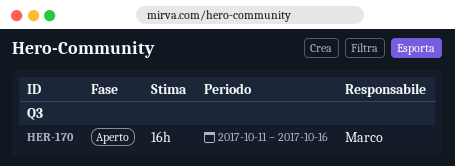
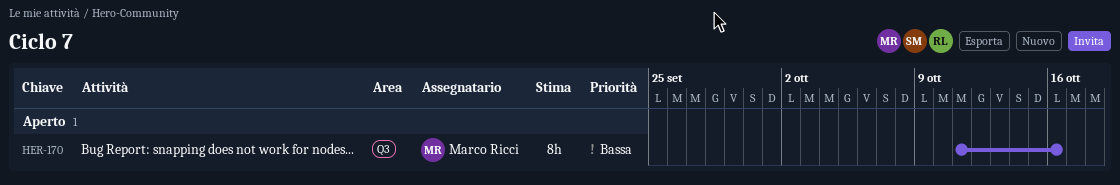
HER-170, estimate: 16h -> 8h

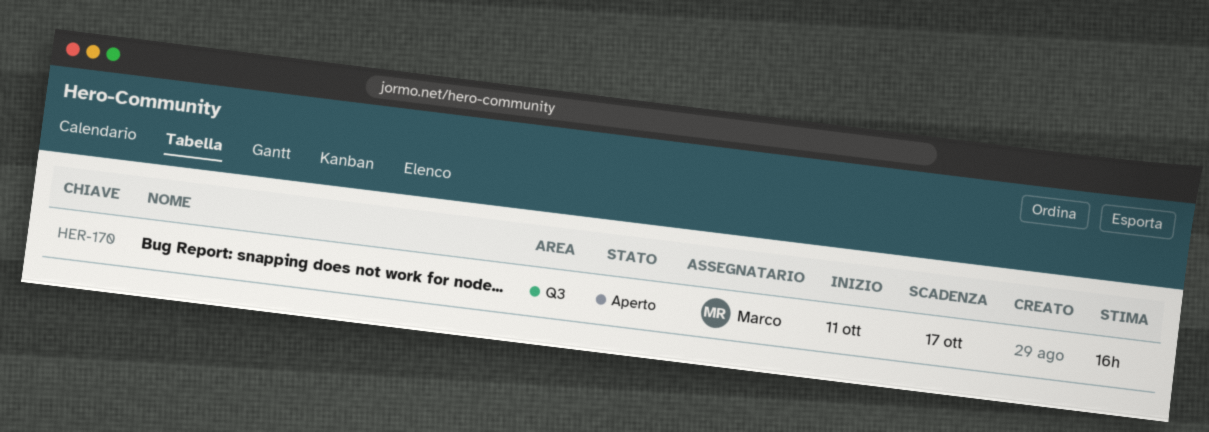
HER-170, estimate: 8h -> 16h
HER-170, due: Oct 16 -> Oct 17

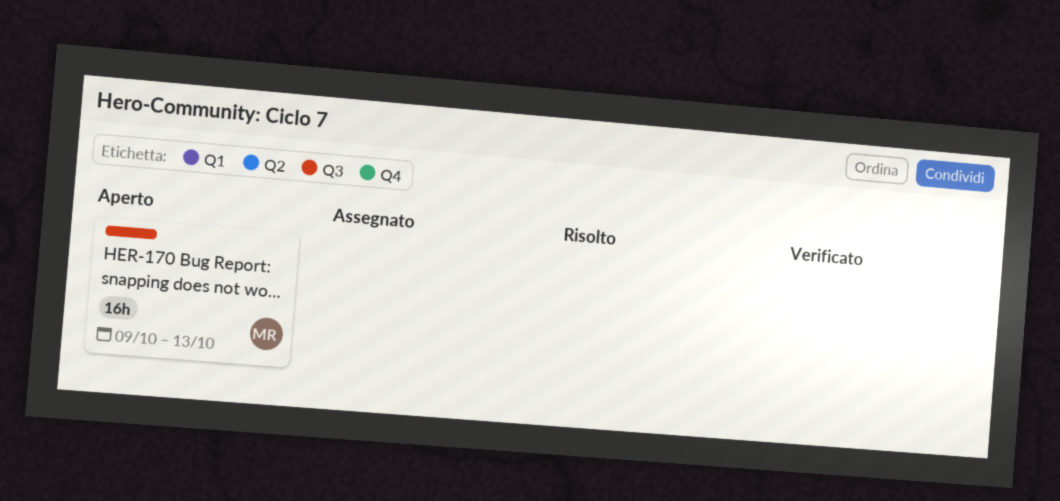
HER-170, start: Oct 11 -> Oct 9
HER-170, due: Oct 17 -> Oct 13

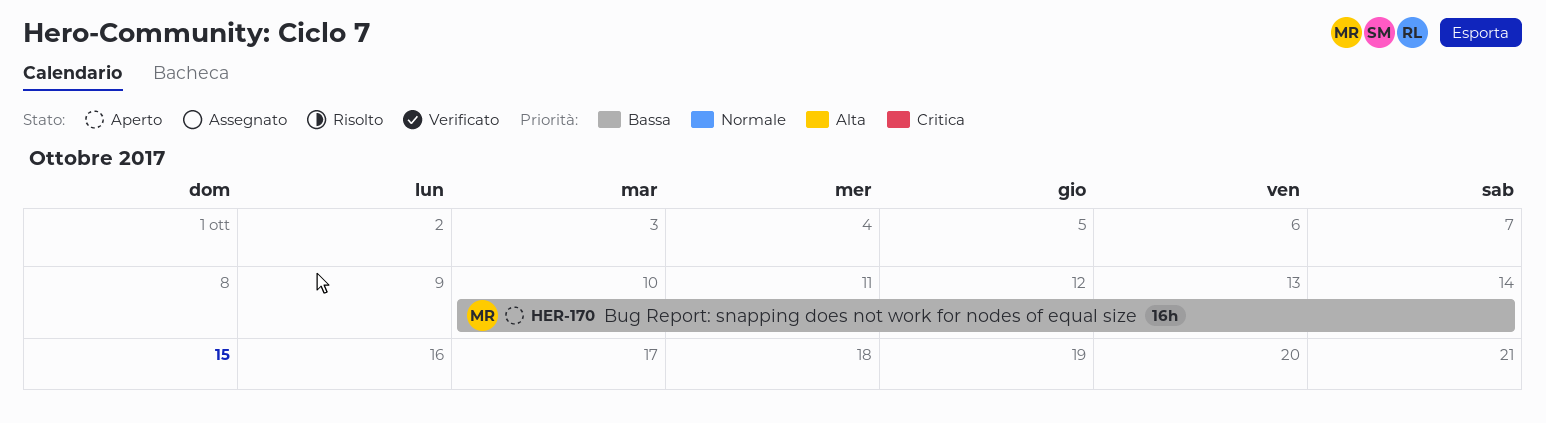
HER-170, start: Oct 9 -> Oct 10
HER-170, due: Oct 13 -> Oct 14

